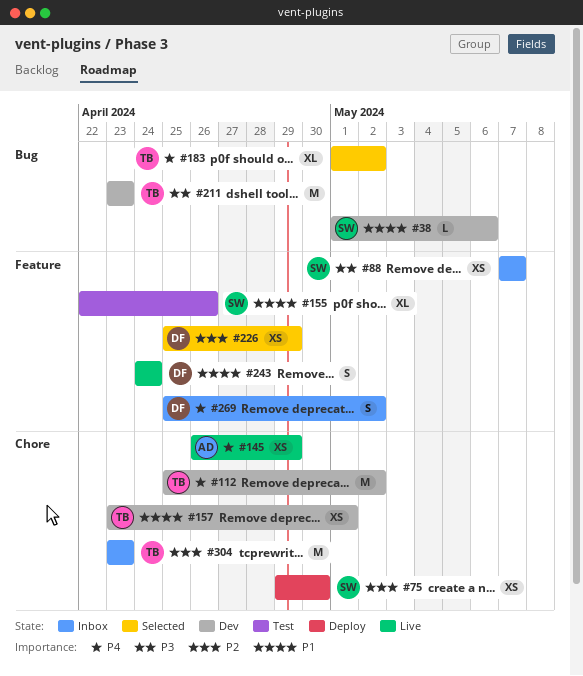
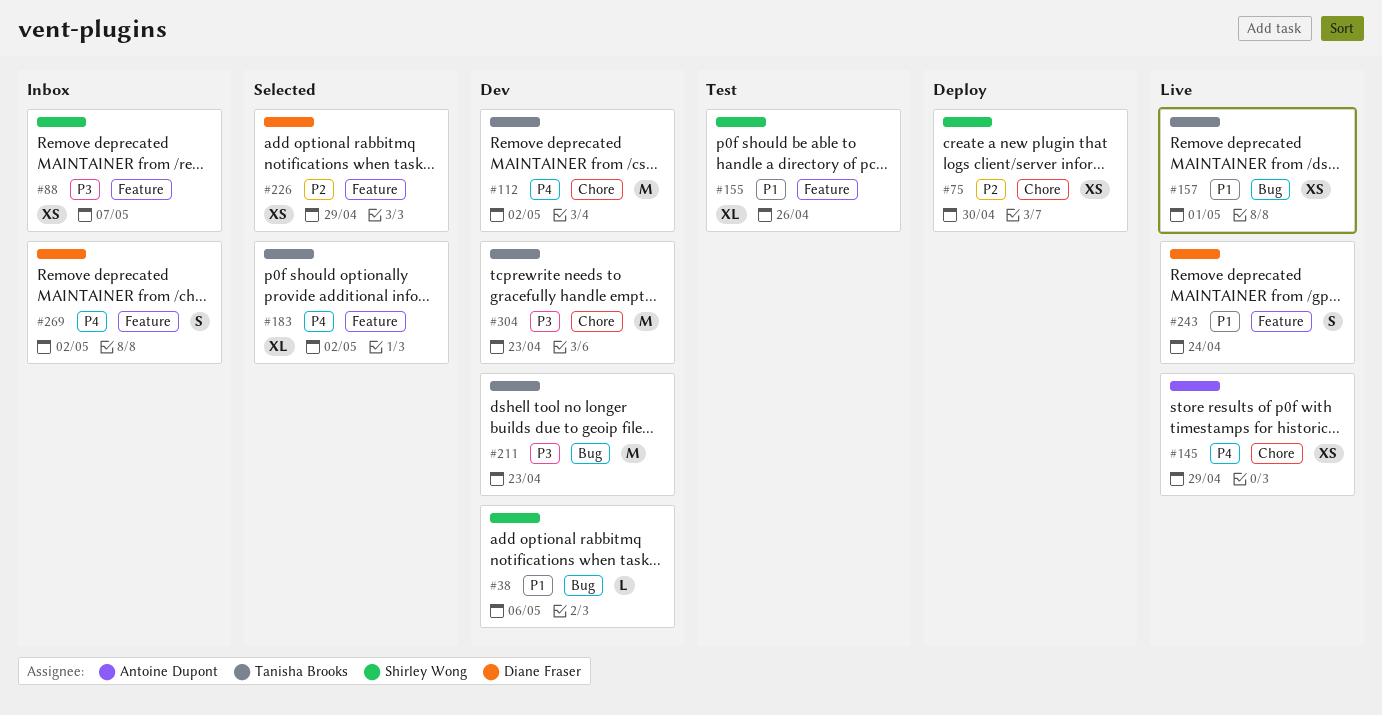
#157, status: Dev -> Live
#157, label: Chore -> Bug
#183, label: Bug -> Feature
#304, status: Inbox -> Dev
#304, priority: P2 -> P3

